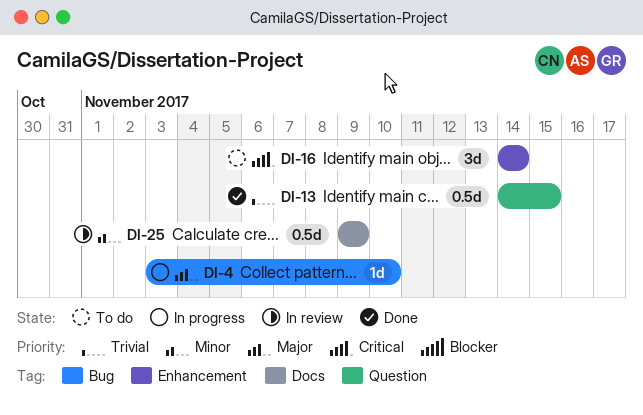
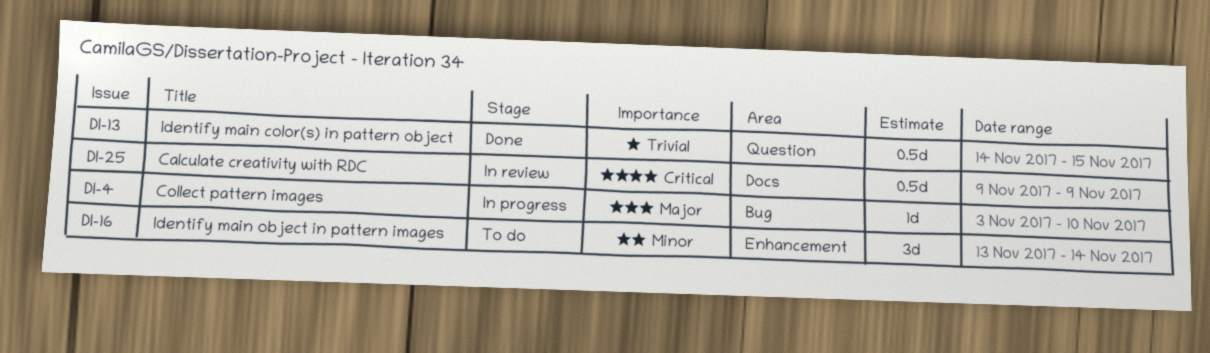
DI-16, priority: Critical -> Minor
DI-16, start: Nov 14 -> Nov 13
DI-25, priority: Minor -> Critical

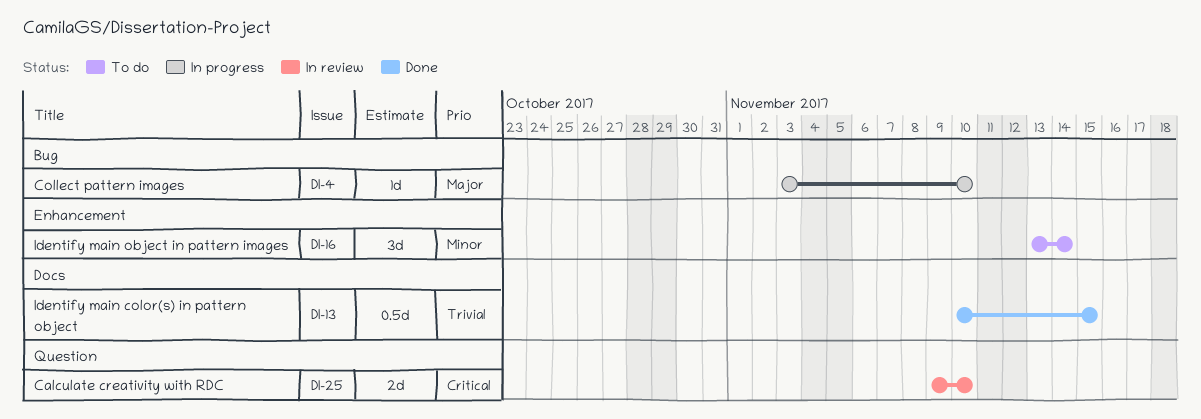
DI-13, label: Question -> Docs
DI-13, start: Nov 14 -> Nov 10
DI-25, label: Docs -> Question
DI-25, estimate: 0.5d -> 2d
DI-25, due: Nov 9 -> Nov 10

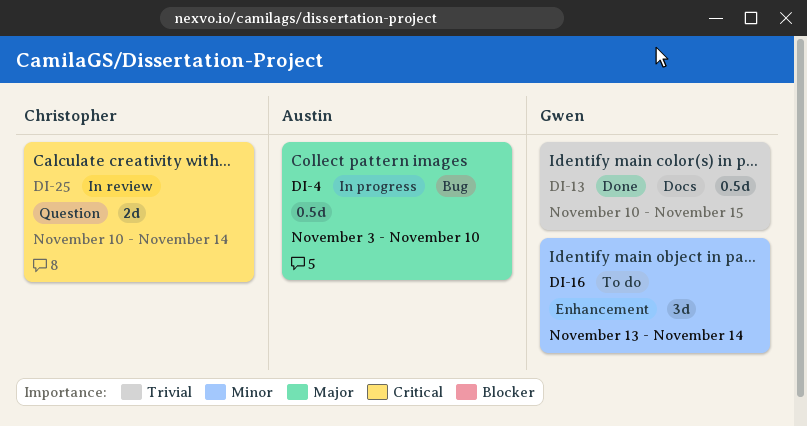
DI-4, estimate: 1d -> 0.5d
DI-25, start: Nov 9 -> Nov 10
DI-25, due: Nov 10 -> Nov 14

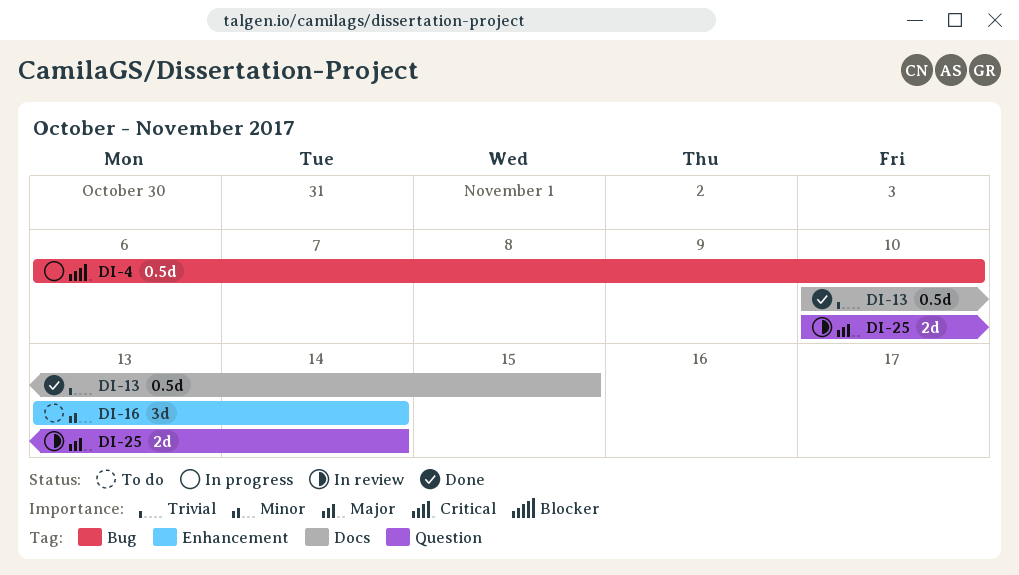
DI-4, priority: Major -> Critical
DI-4, start: Nov 3 -> Nov 6
DI-25, priority: Critical -> Major

